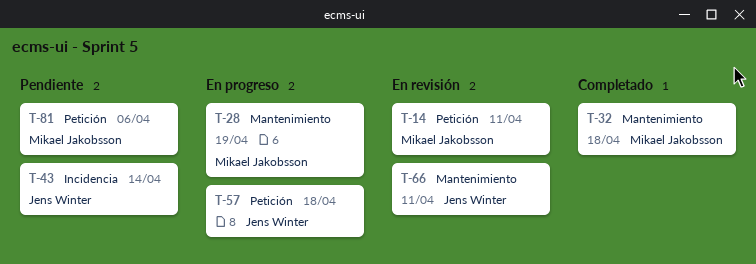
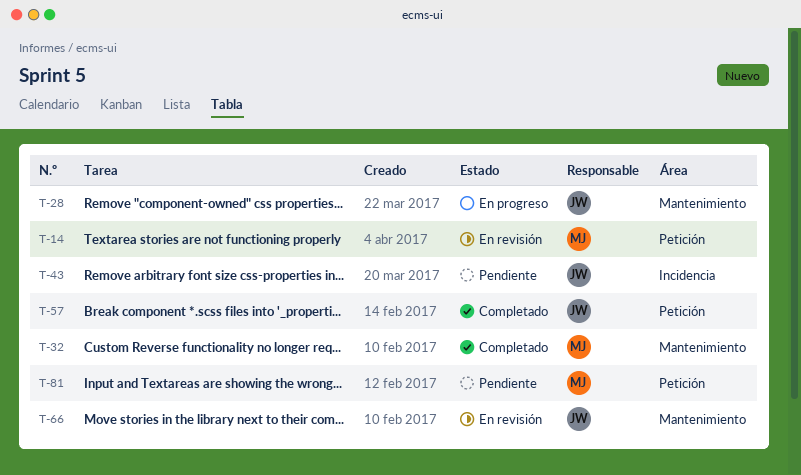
T-28, owner: Mikael Jakobsson -> Jens Winter
T-57, status: En progreso -> Completado

